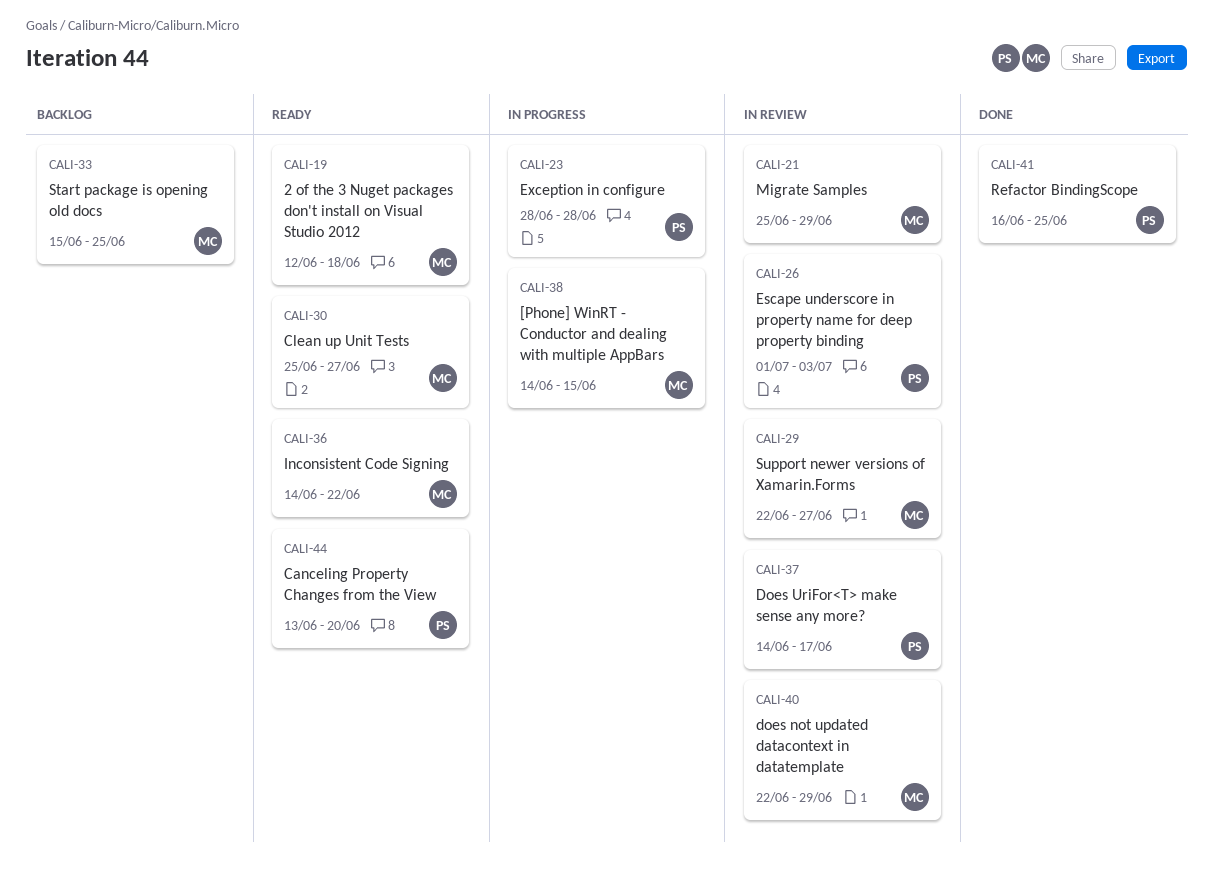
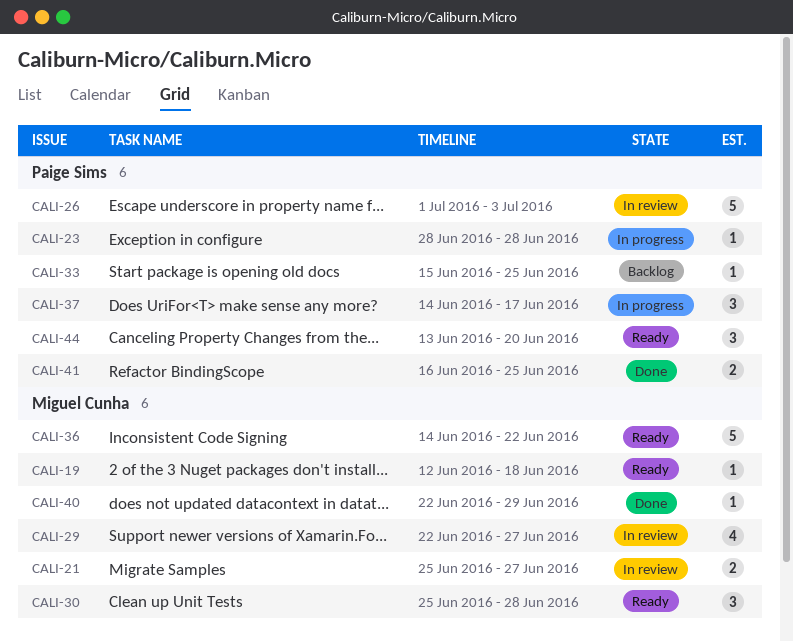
CALI-21, due: Jun 29 -> Jun 27
CALI-30, due: Jun 27 -> Jun 28
CALI-33, owner: Miguel Cunha -> Paige Sims
CALI-37, status: In review -> In progress
CALI-38: present -> none
CALI-40, status: In review -> Done

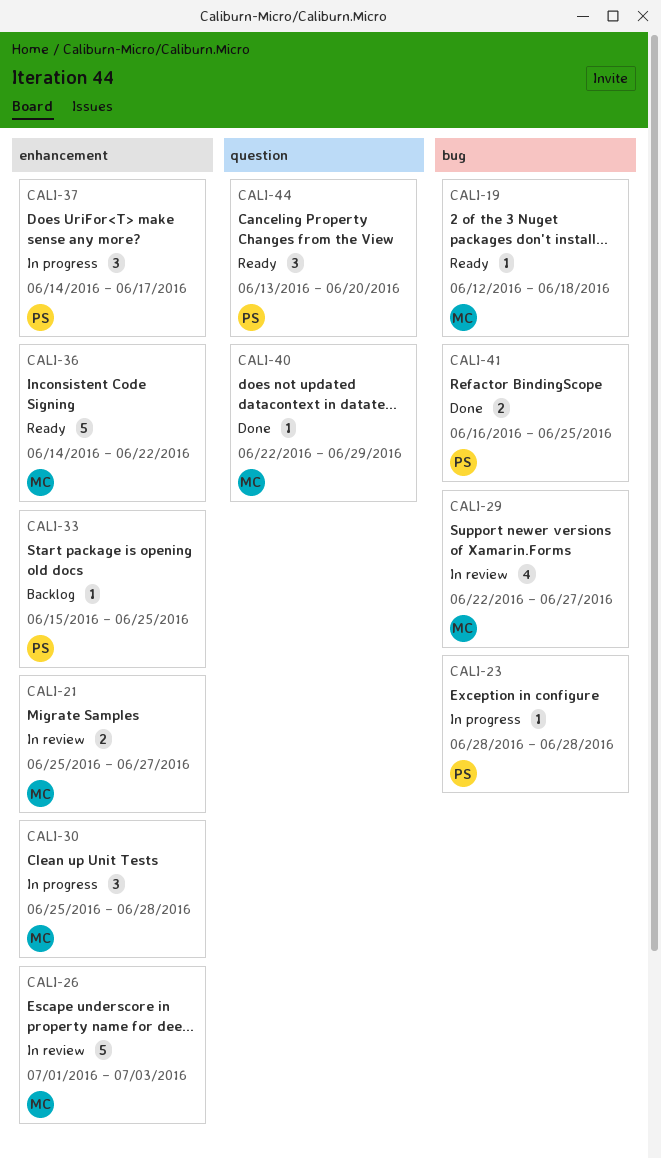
CALI-26, owner: Paige Sims -> Miguel Cunha
CALI-30, status: Ready -> In progress

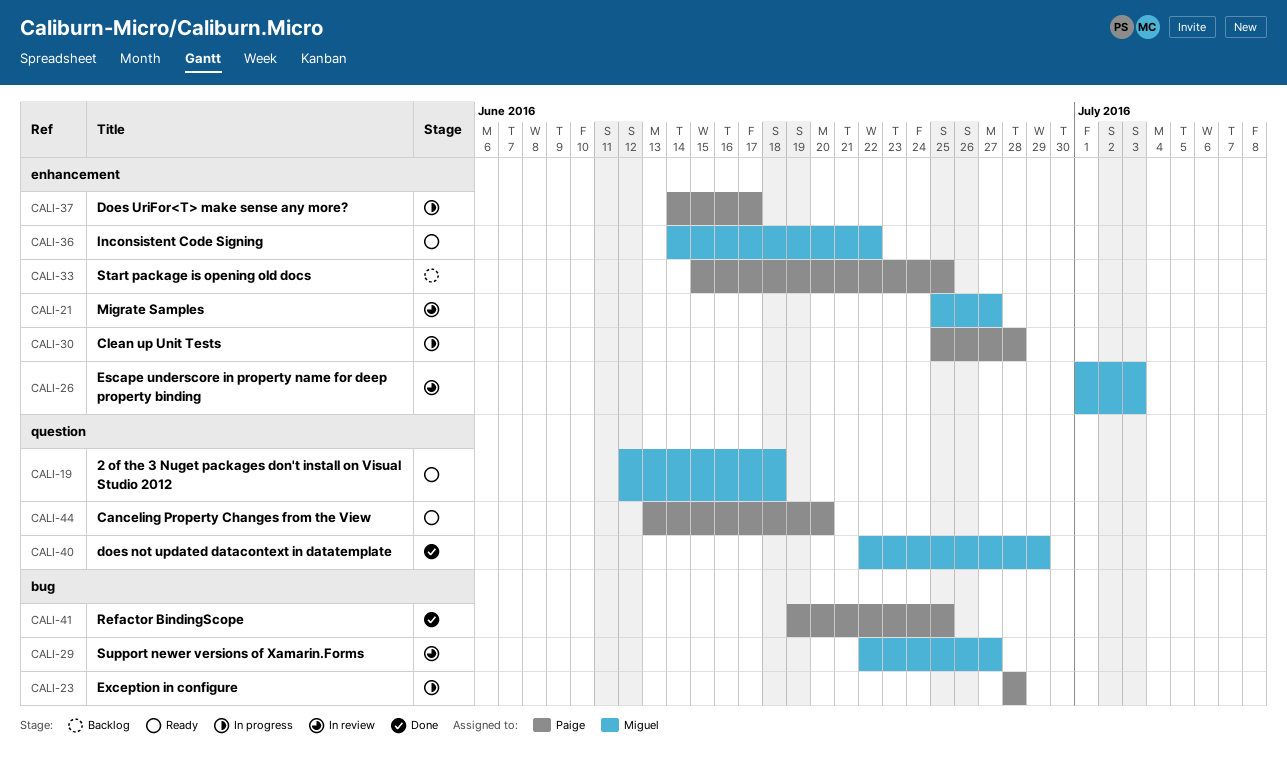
CALI-19, label: bug -> question
CALI-30, owner: Miguel -> Paige
CALI-41, start: Jun 16 -> Jun 19

